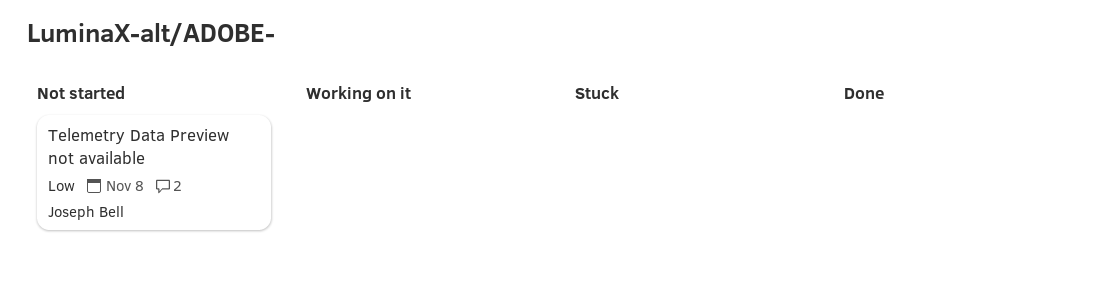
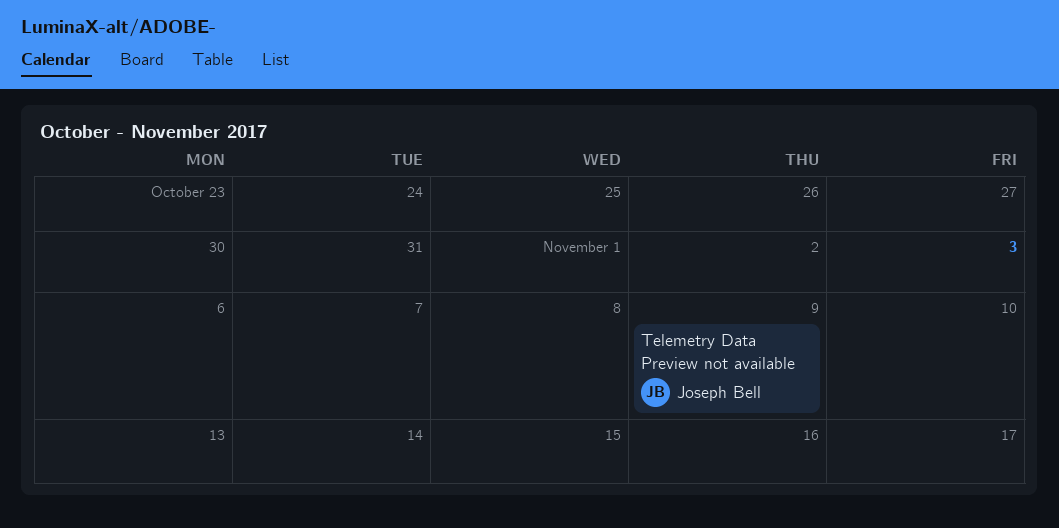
Telemetry Data Preview not available, due: Nov 8 -> Nov 9

